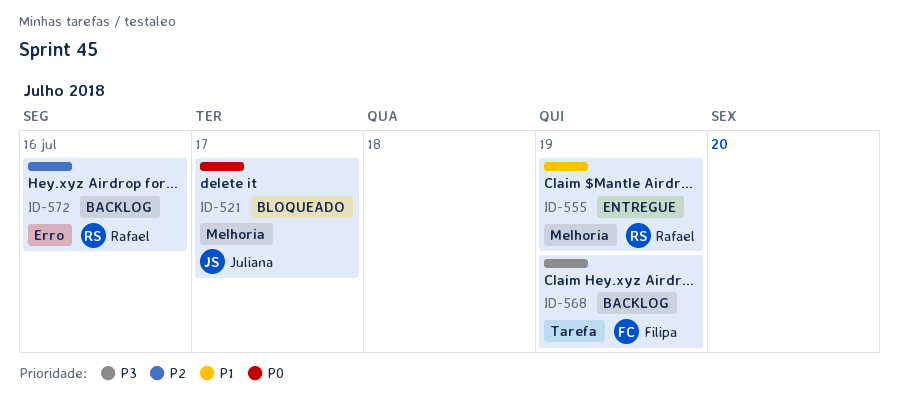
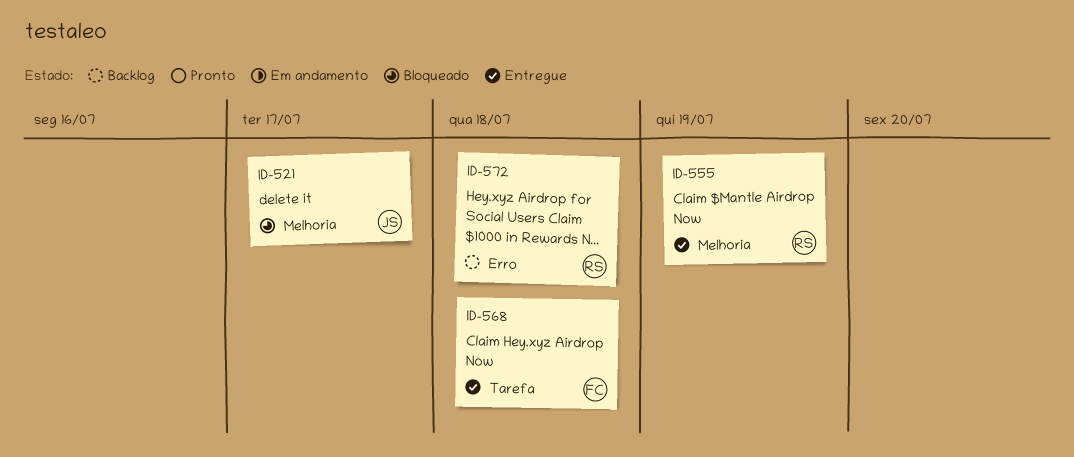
ID-568, status: Backlog -> Entregue
ID-568, due: Jul 19 -> Jul 18
ID-572, due: Jul 16 -> Jul 18

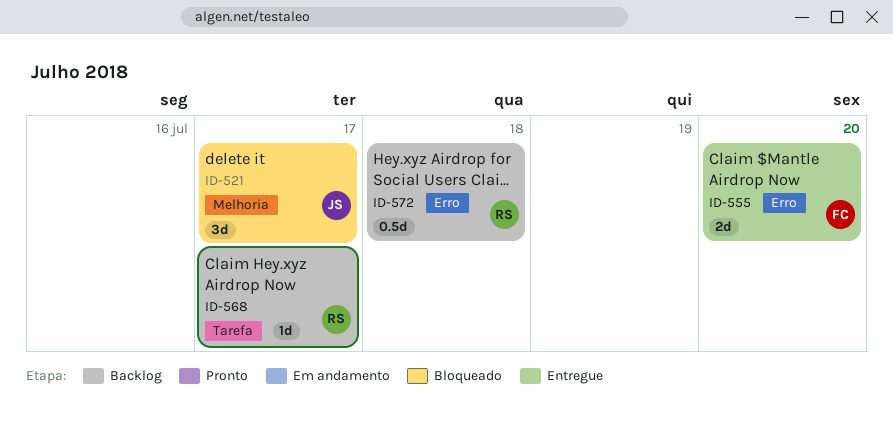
ID-555, owner: RS -> FC
ID-555, label: Melhoria -> Erro
ID-555, due: Jul 19 -> Jul 20
ID-568, status: Entregue -> Backlog
ID-568, owner: FC -> RS
ID-568, due: Jul 18 -> Jul 17

